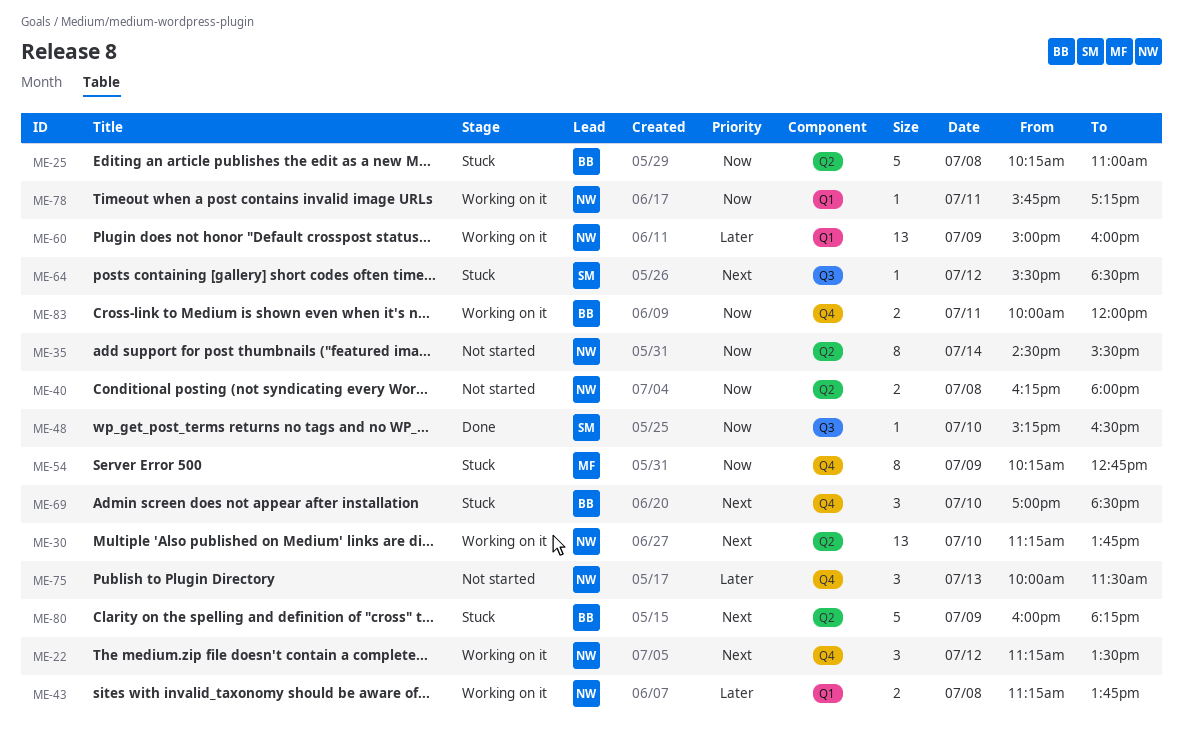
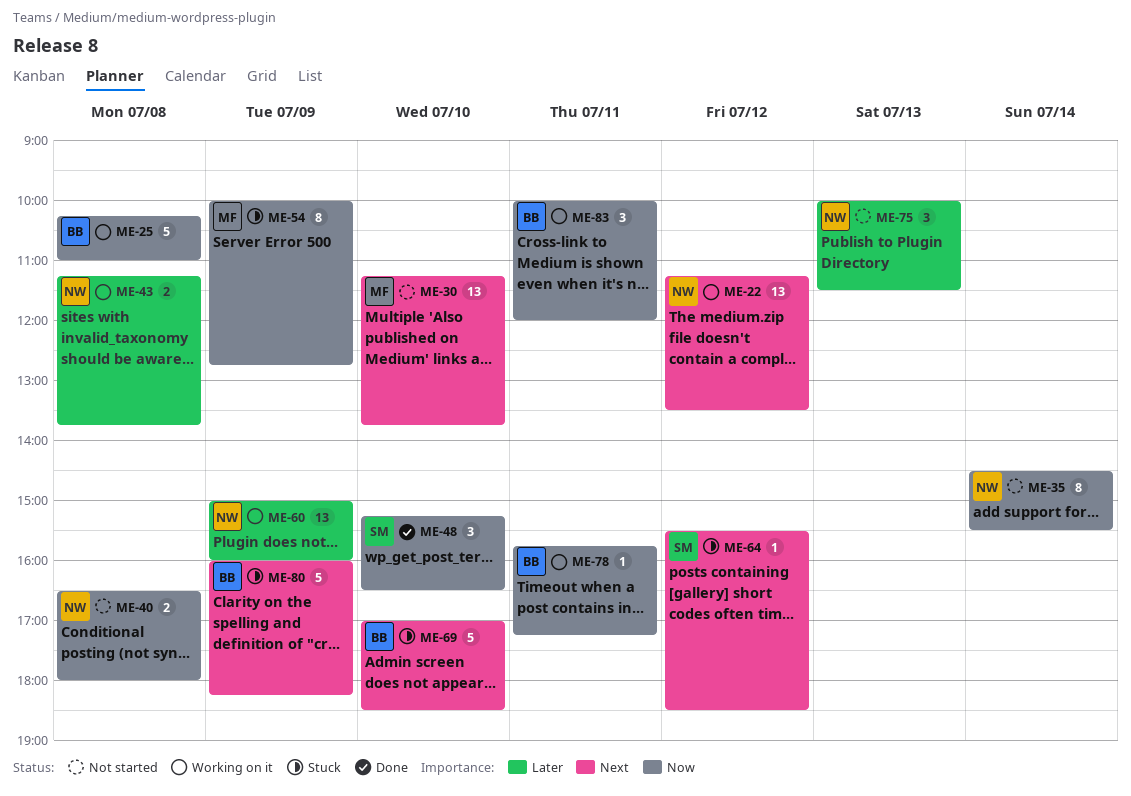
ME-22, estimate: 3 -> 13
ME-25, status: Stuck -> Working on it
ME-30, status: Working on it -> Not started
ME-30, owner: NW -> MF
ME-40, begins: 16:15 -> 16:30
ME-48, estimate: 1 -> 3
ME-54, begins: 10:15 -> 10:00
ME-69, estimate: 3 -> 5
ME-78, owner: NW -> BB
ME-83, estimate: 2 -> 3

